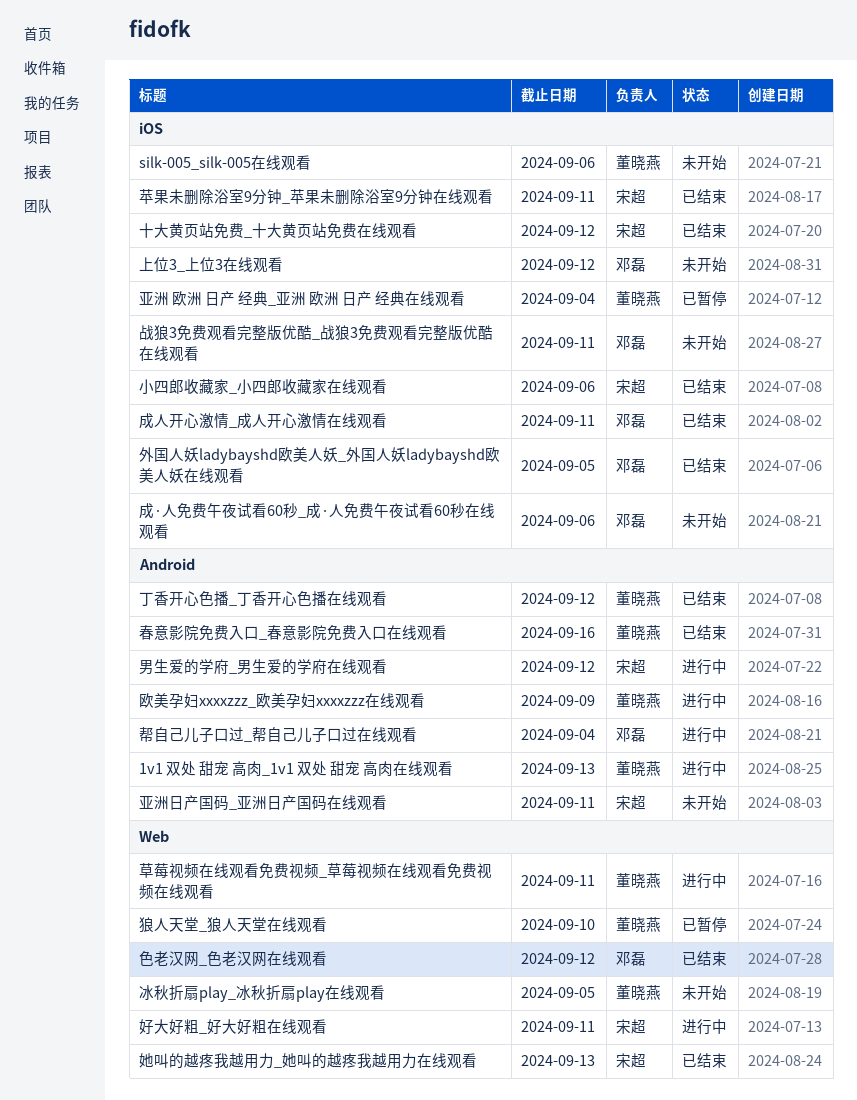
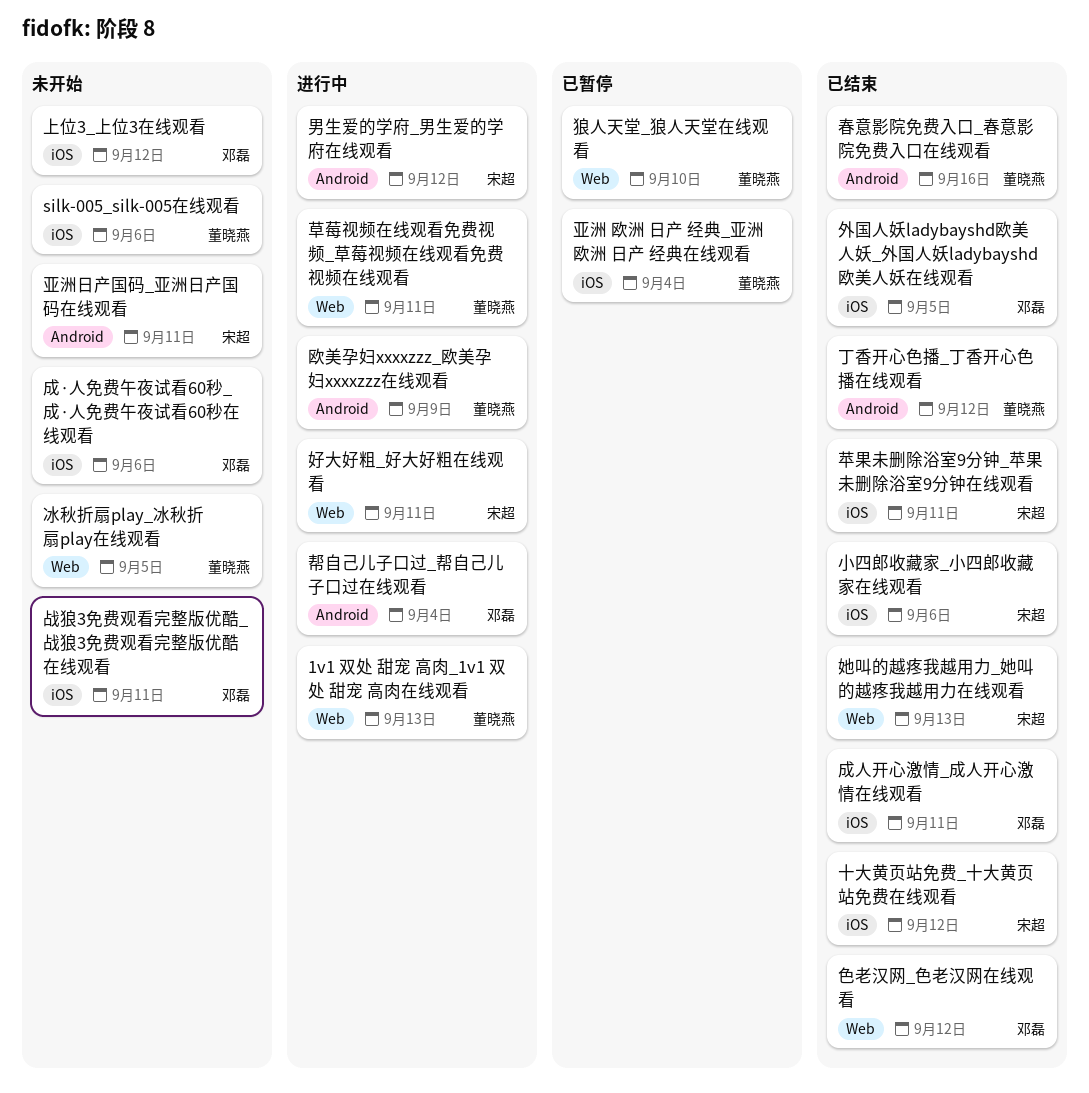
1v1 双处 甜宠 高肉_1v1 双处 甜宠 高肉在线观看, label: Android -> Web

